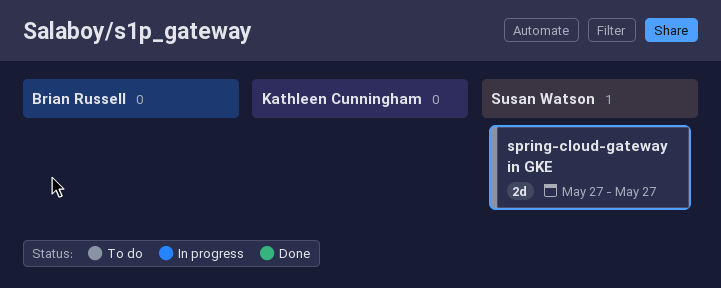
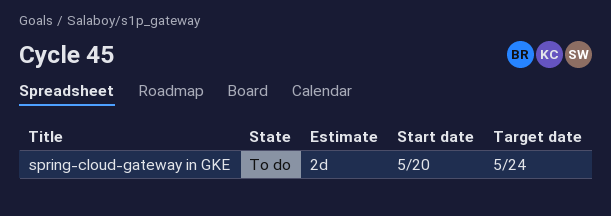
spring-cloud-gateway in GKE, start: May 27 -> May 20
spring-cloud-gateway in GKE, due: May 27 -> May 24

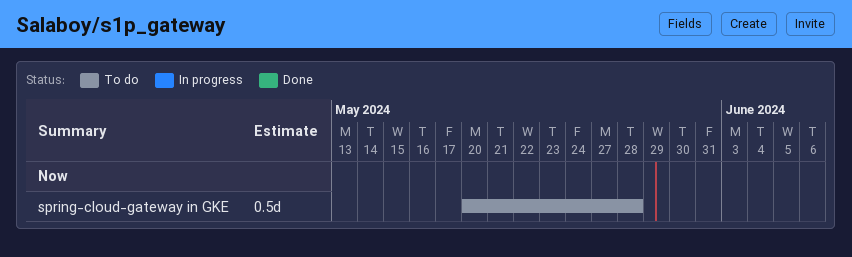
spring-cloud-gateway in GKE, estimate: 2d -> 0.5d
spring-cloud-gateway in GKE, due: May 24 -> May 28

